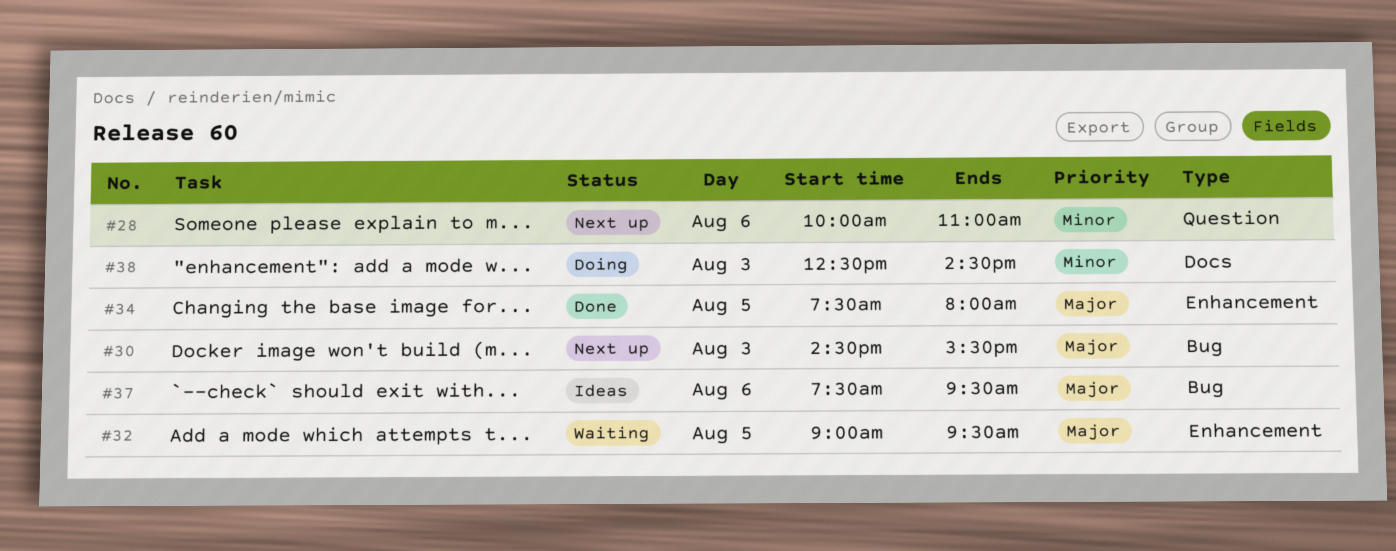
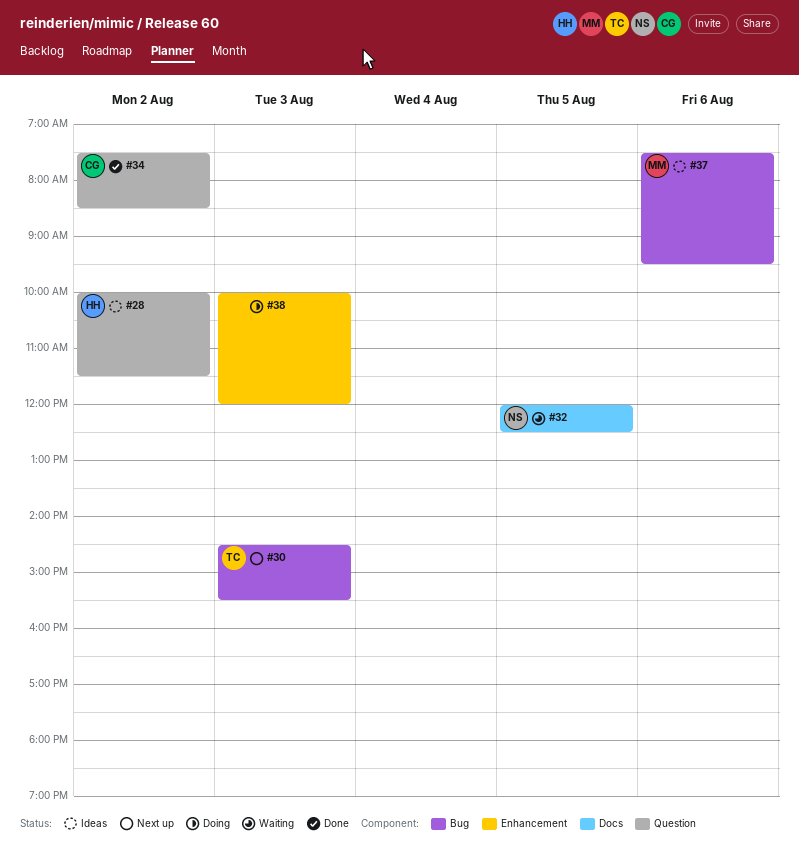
#28, status: Next up -> Ideas
#28, day: Aug 6 -> Aug 2
#28, ends: 11:00 -> 11:30
#32, label: Enhancement -> Docs
#32, begins: 09:00 -> 12:00
#32, ends: 09:30 -> 12:30
#34, label: Enhancement -> Question
#34, day: Aug 5 -> Aug 2
#34, ends: 08:00 -> 08:30
#38, label: Docs -> Enhancement
#38, begins: 12:30 -> 10:00
#38, ends: 14:30 -> 12:00

